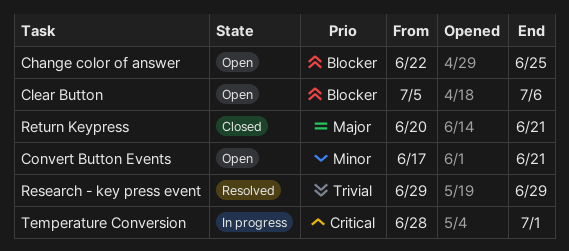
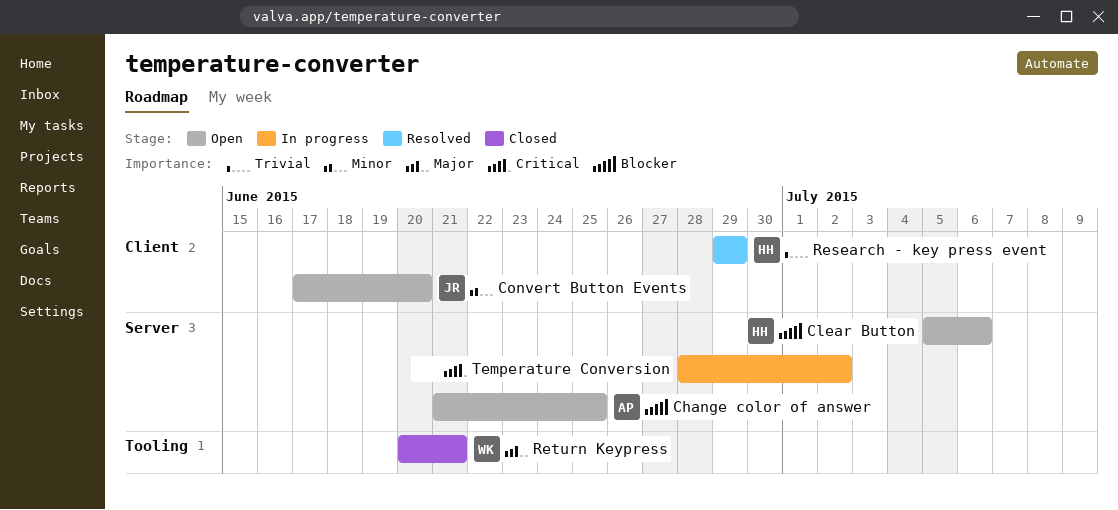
Change color of answer, start: Jun 22 -> Jun 21
Convert Button Events, due: Jun 21 -> Jun 20
Temperature Conversion, due: Jul 1 -> Jul 2

